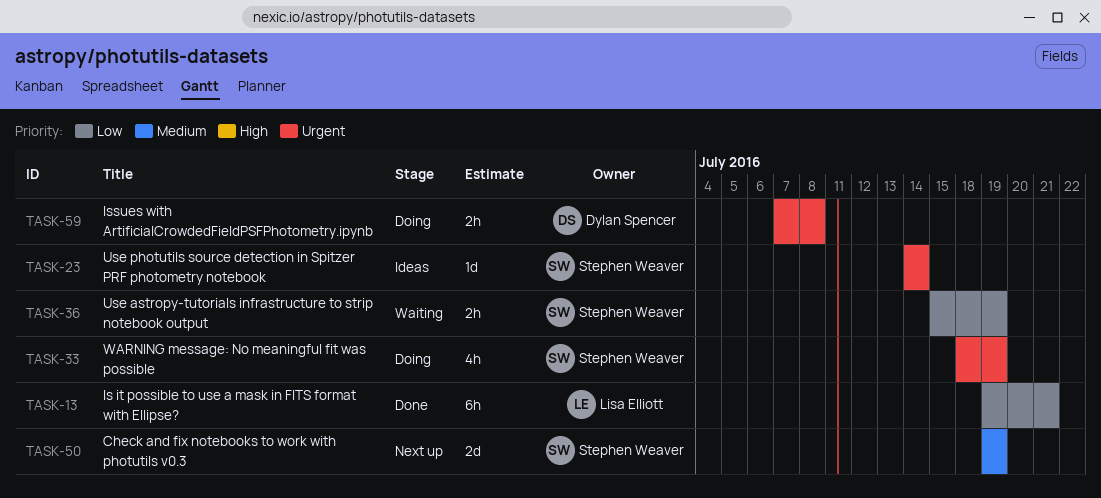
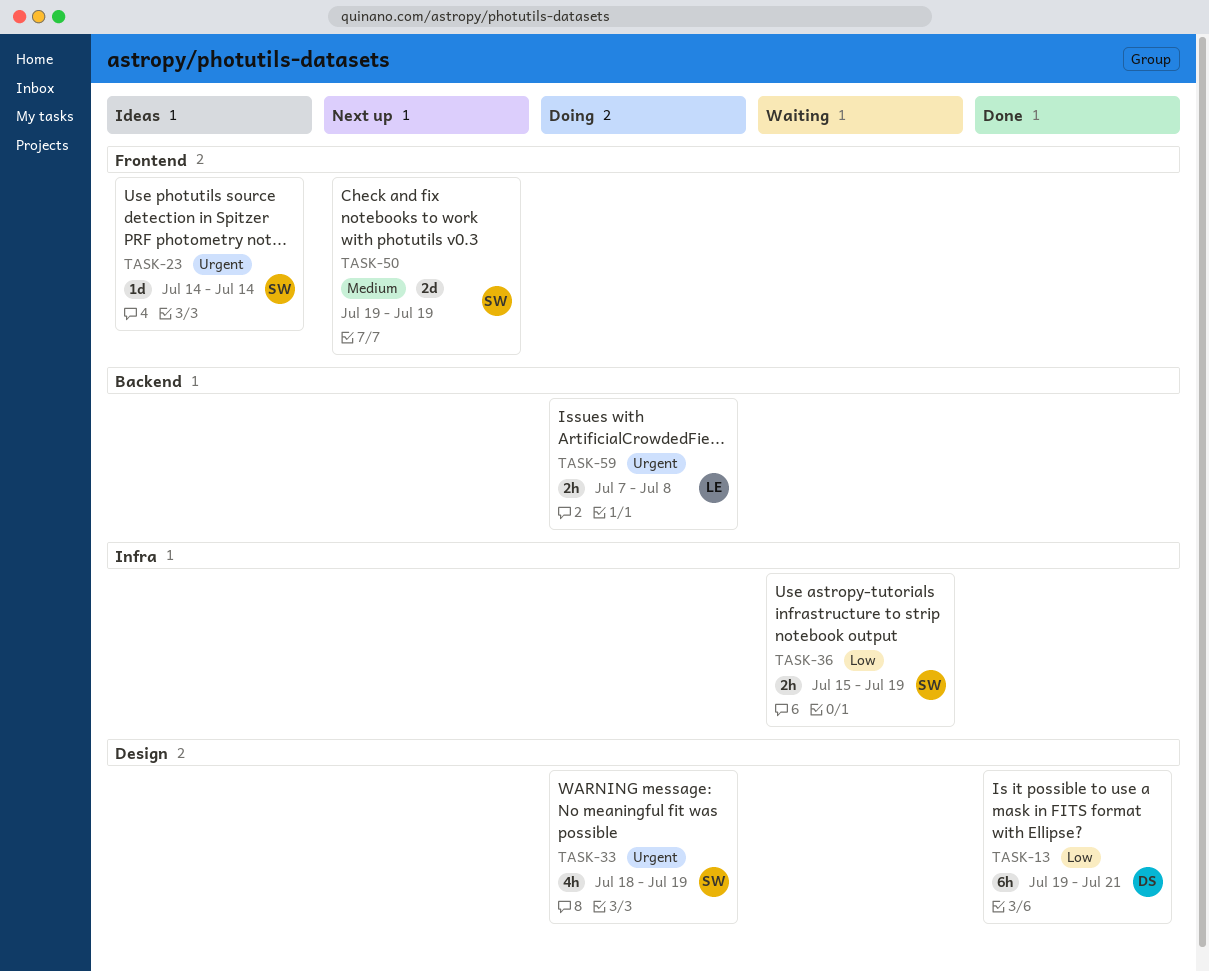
TASK-13, owner: Lisa Elliott -> Dylan Spencer
TASK-59, owner: Dylan Spencer -> Lisa Elliott

